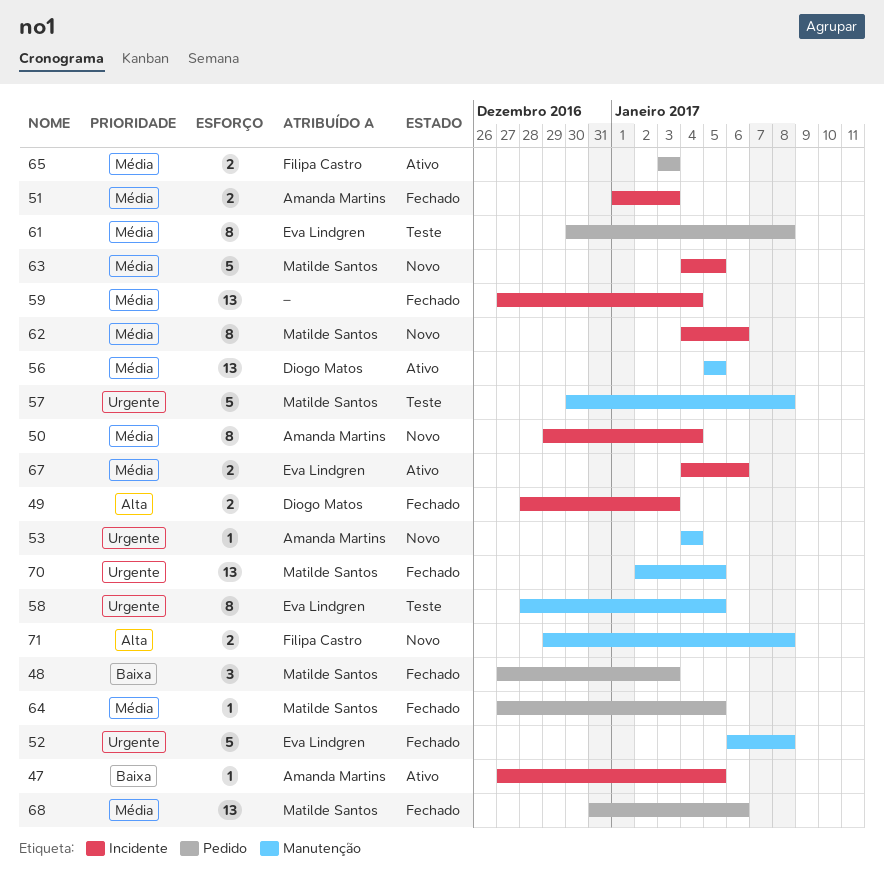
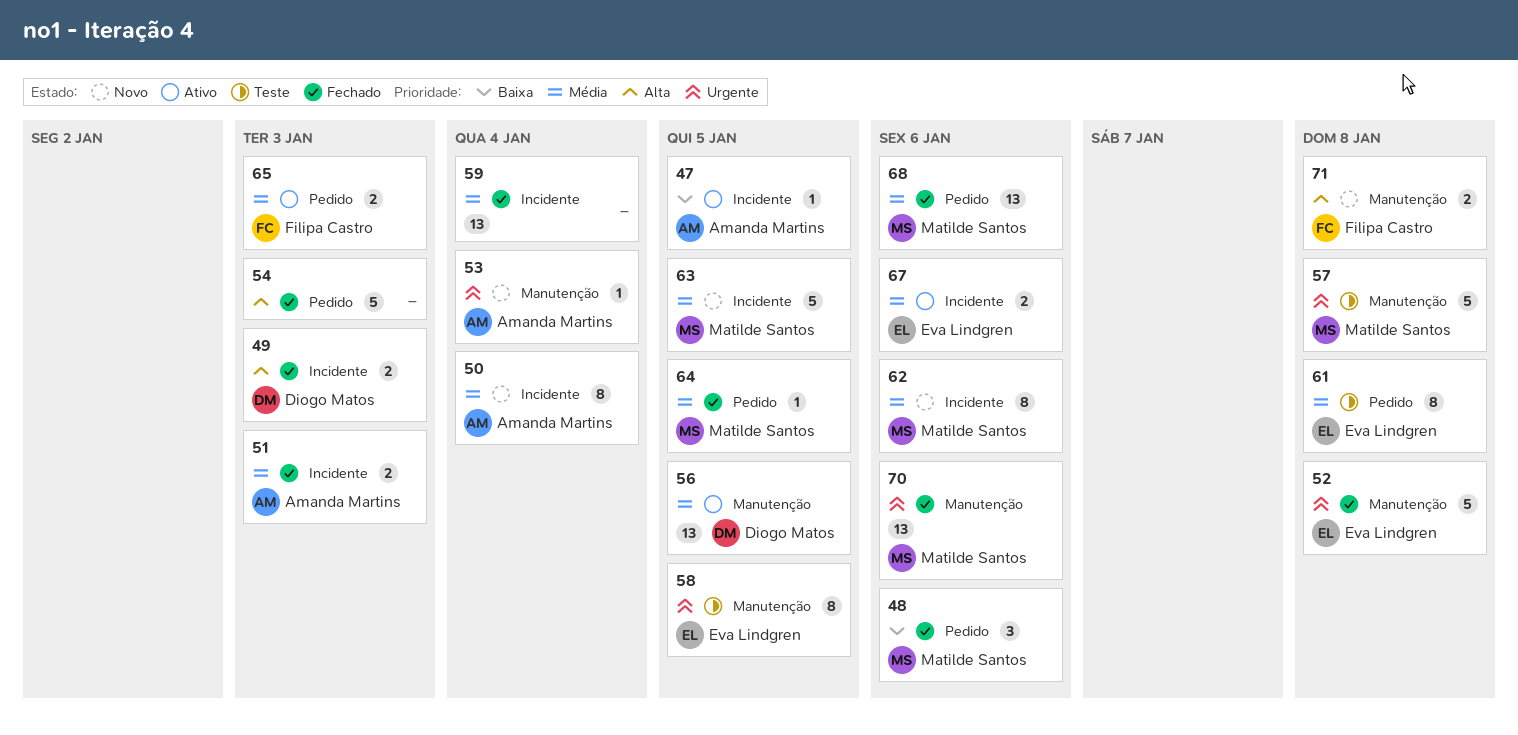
48, due: Jan 3 -> Jan 6
54: none -> present
70, due: Jan 5 -> Jan 6

